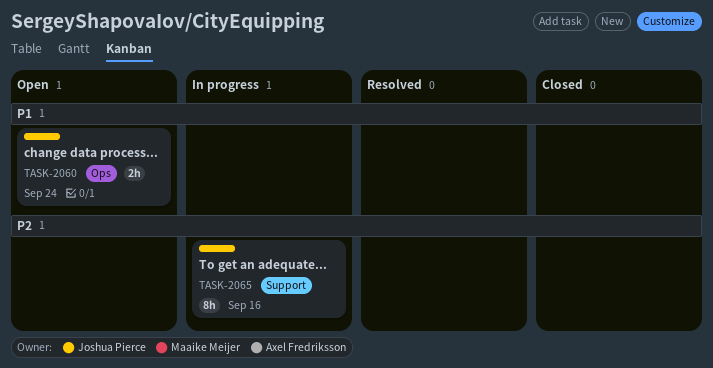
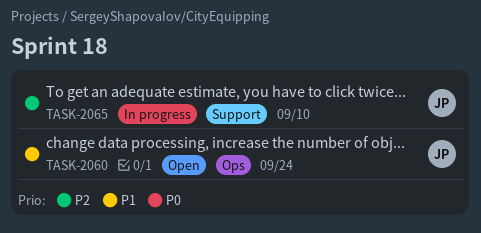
TASK-2065, due: Sep 16 -> Sep 10

